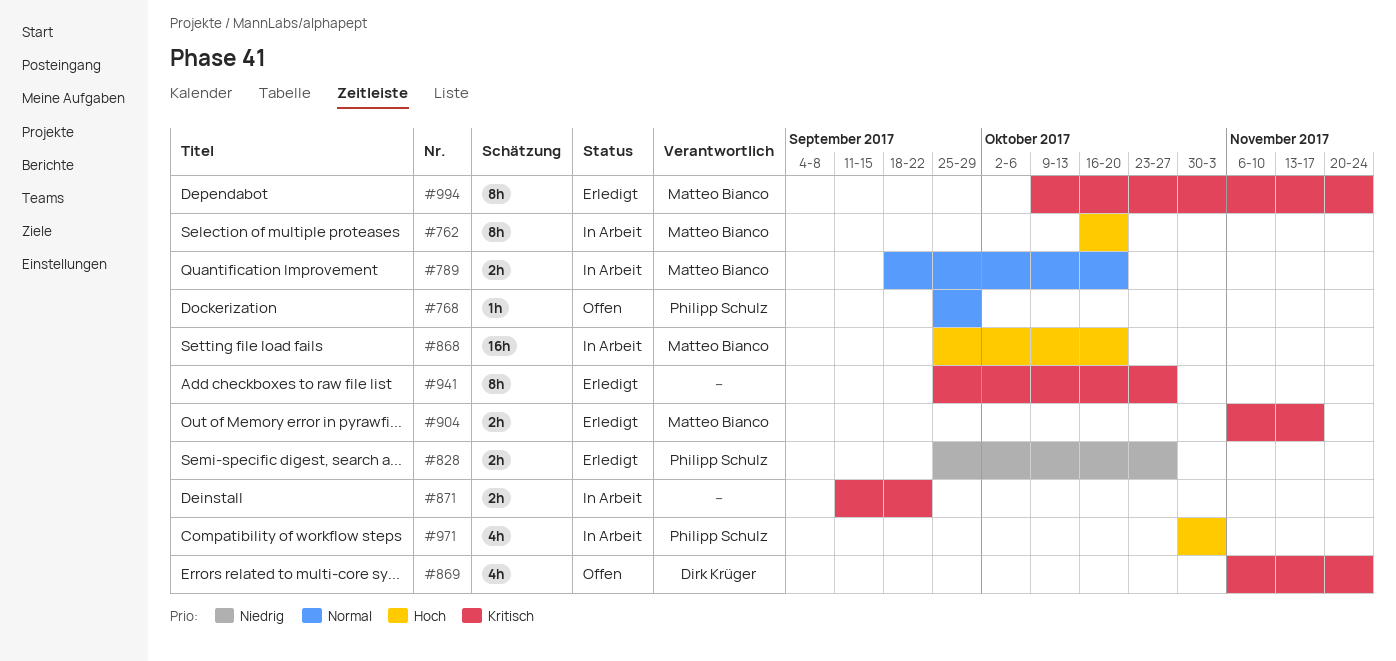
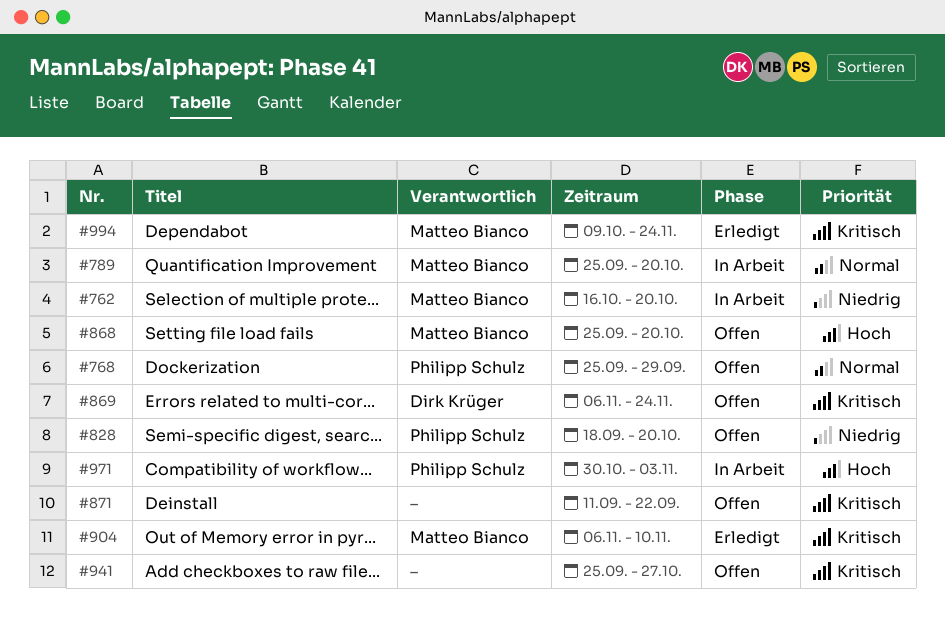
#762, priority: Hoch -> Niedrig
#789, start: Sep 18 -> Sep 25
#828, status: Erledigt -> Offen
#828, start: Sep 25 -> Sep 18
#828, due: Oct 27 -> Oct 20
#868, status: In Arbeit -> Offen
#871, status: In Arbeit -> Offen
#904, due: Nov 17 -> Nov 10
#941, status: Erledigt -> Offen

